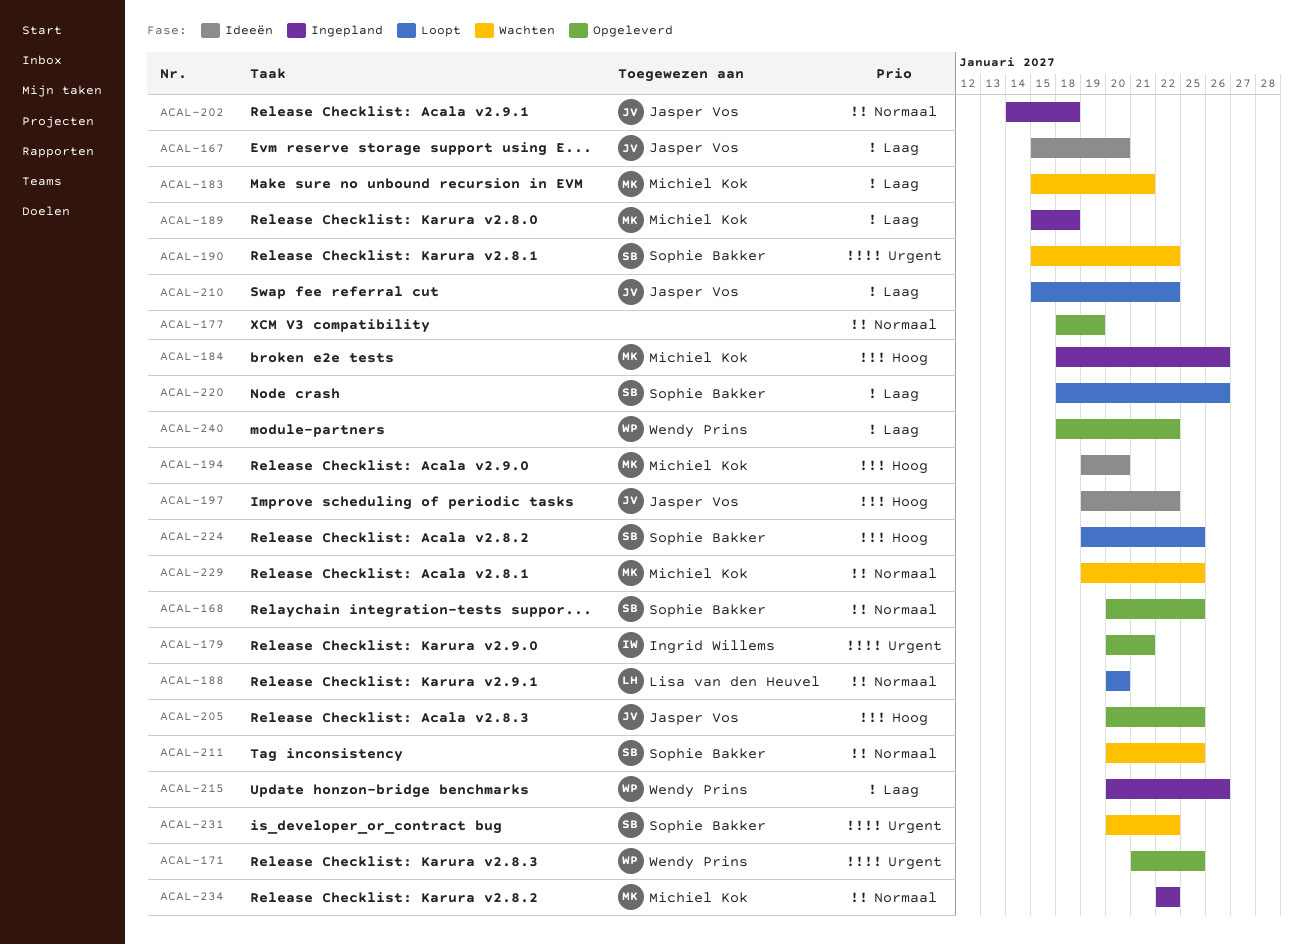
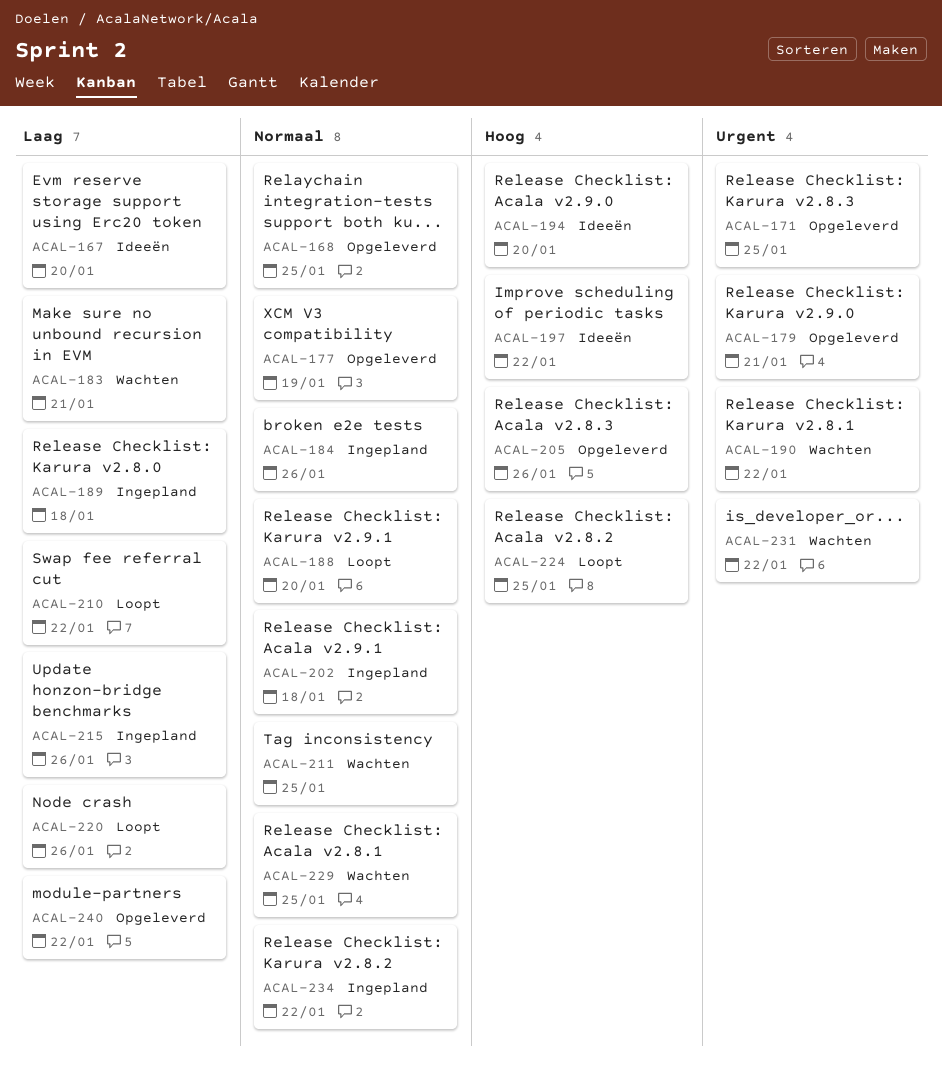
ACAL-184, priority: Hoog -> Normaal
ACAL-205, due: Jan 25 -> Jan 26

